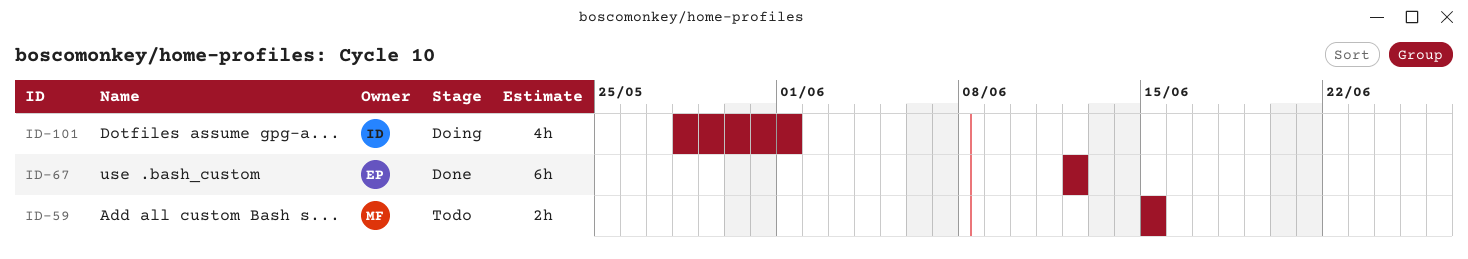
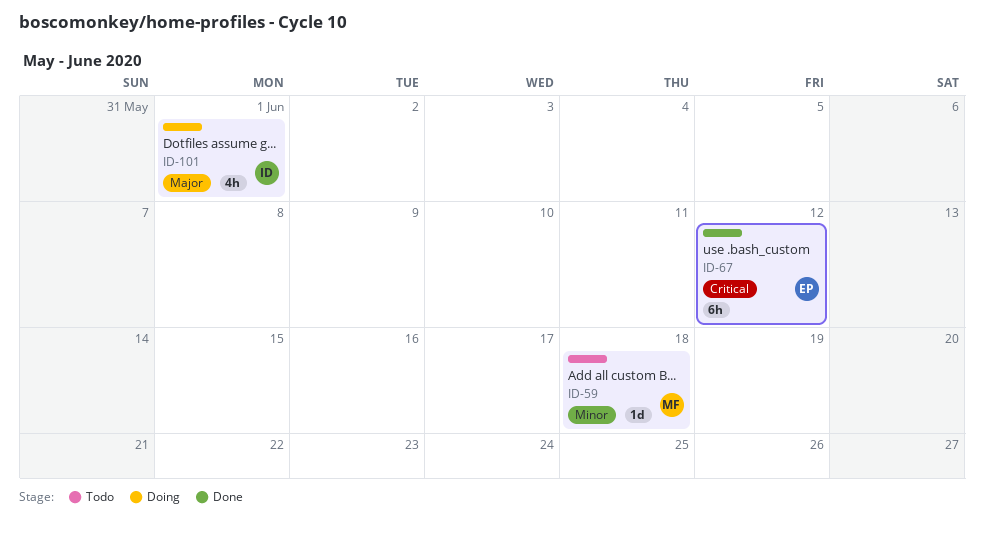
ID-59, estimate: 2h -> 1d
ID-59, due: Jun 15 -> Jun 18

